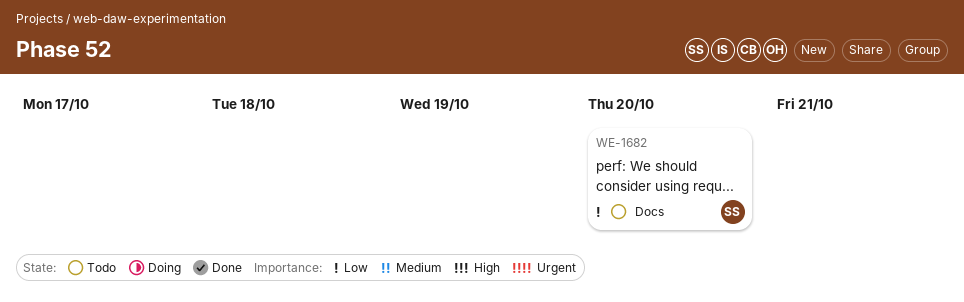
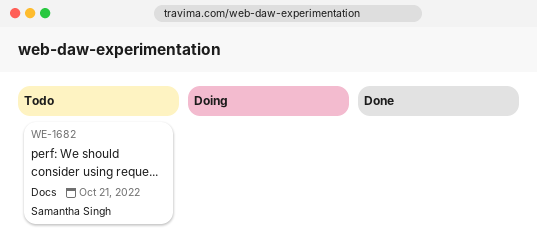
WE-1682, due: Oct 20 -> Oct 21

